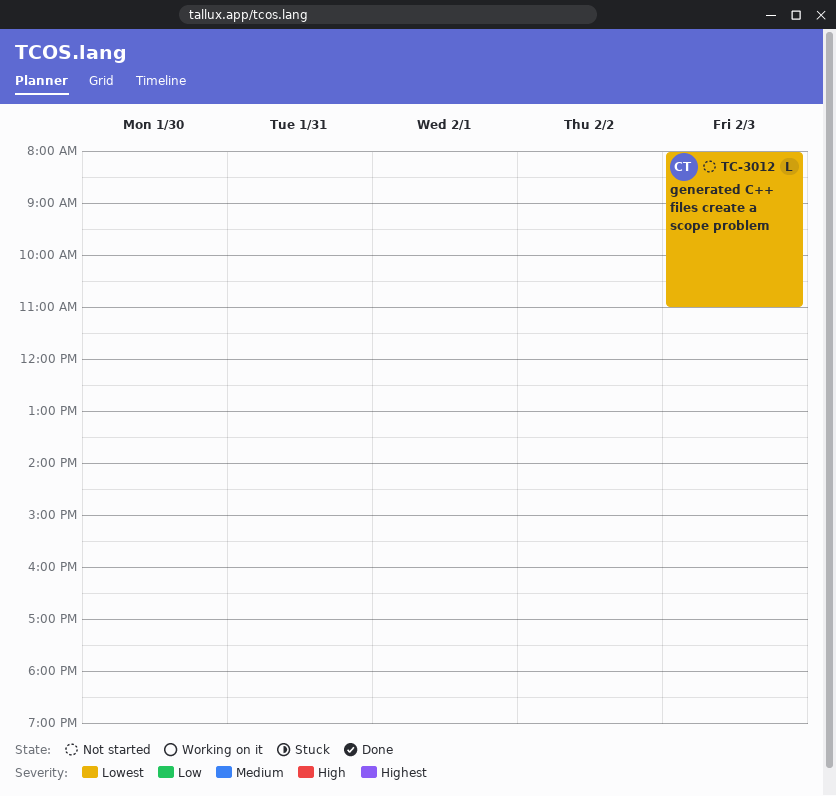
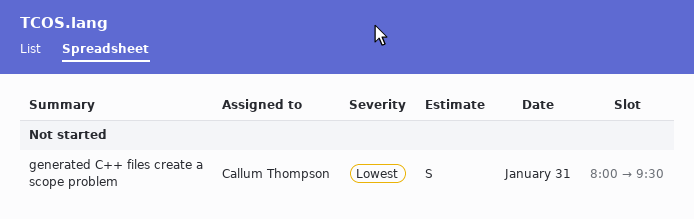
generated C++ files create a scope problem, estimate: L -> S
generated C++ files create a scope problem, day: Feb 3 -> Jan 31
generated C++ files create a scope problem, ends: 11:00 -> 09:30

